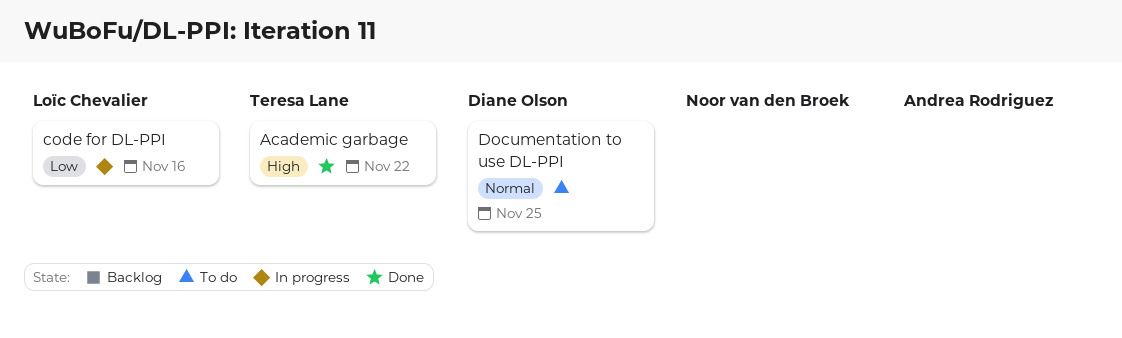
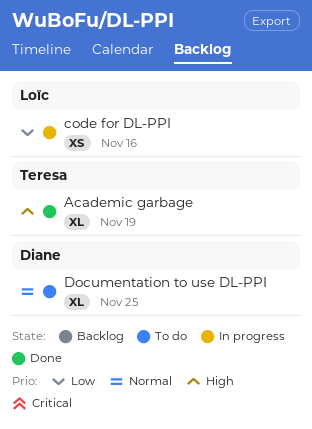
Academic garbage, due: Nov 22 -> Nov 19

